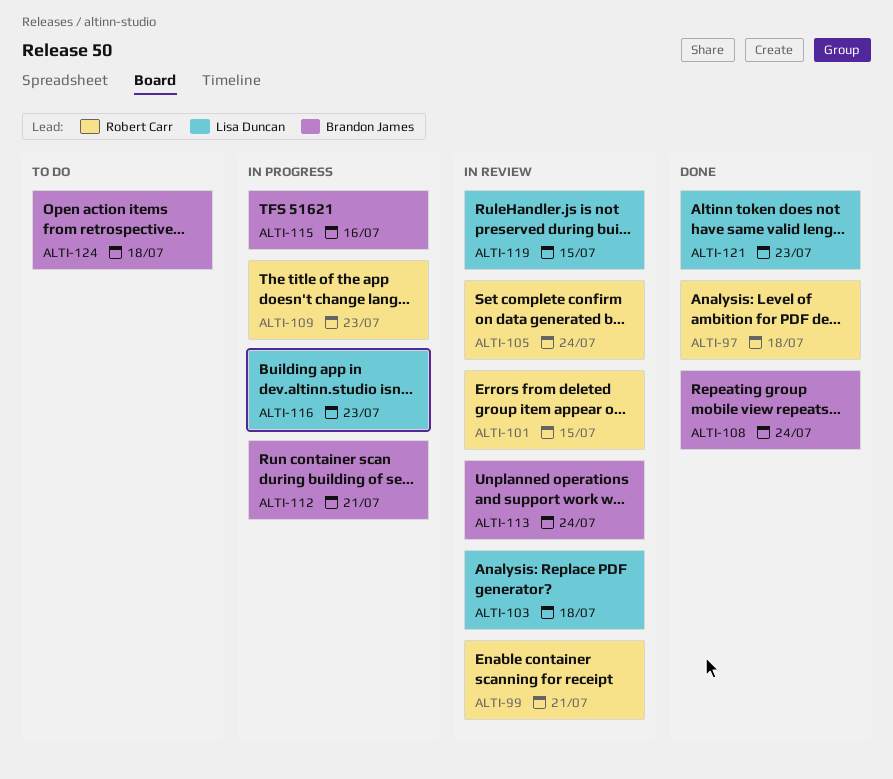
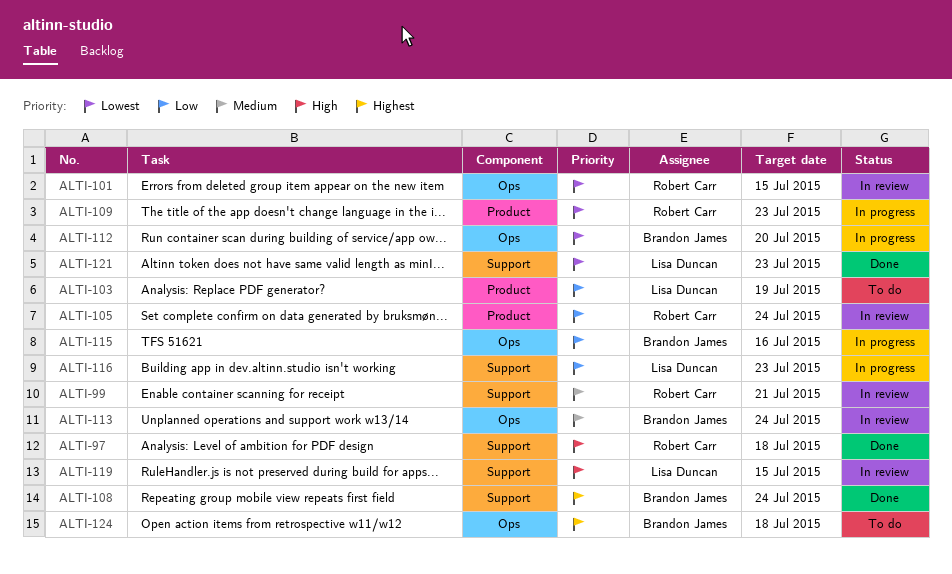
ALTI-103, status: In review -> To do
ALTI-103, due: Jul 18 -> Jul 19
ALTI-112, due: Jul 21 -> Jul 20

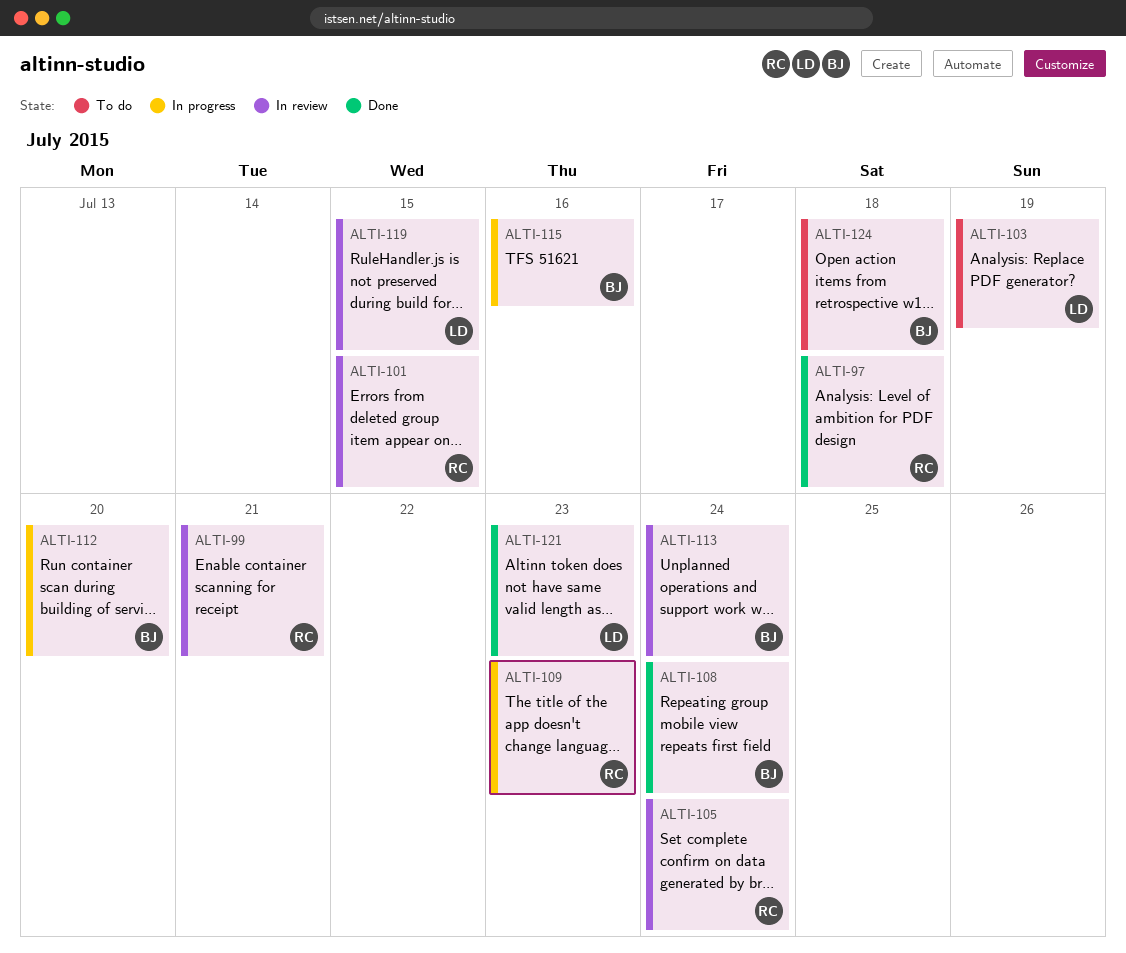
ALTI-116: present -> none

